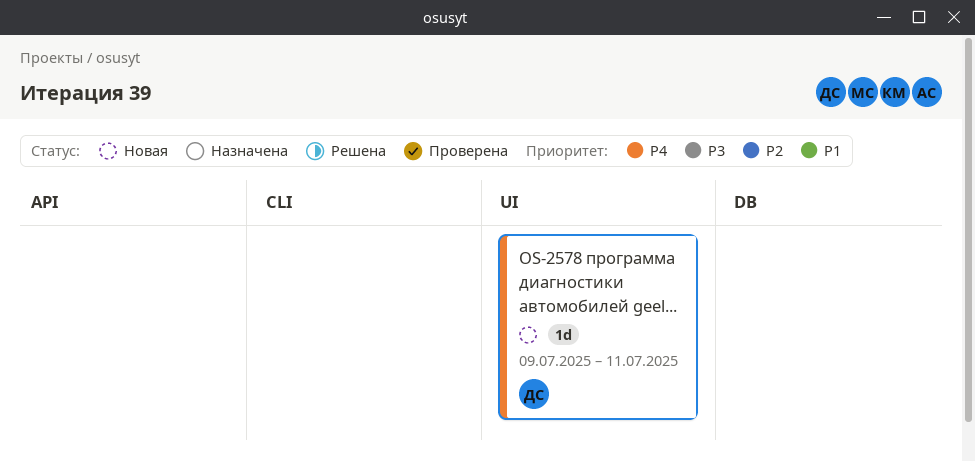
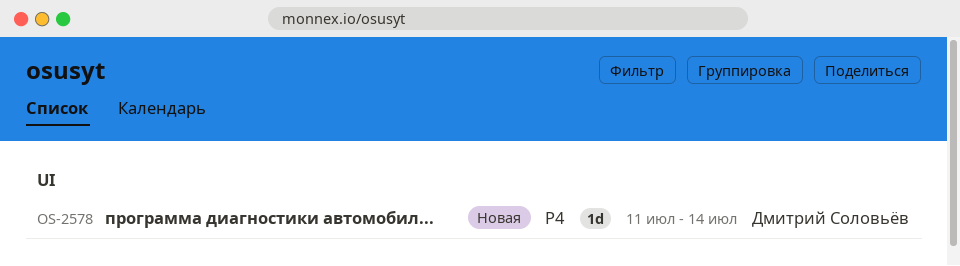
OS-2578, start: Jul 9 -> Jul 11
OS-2578, due: Jul 11 -> Jul 14

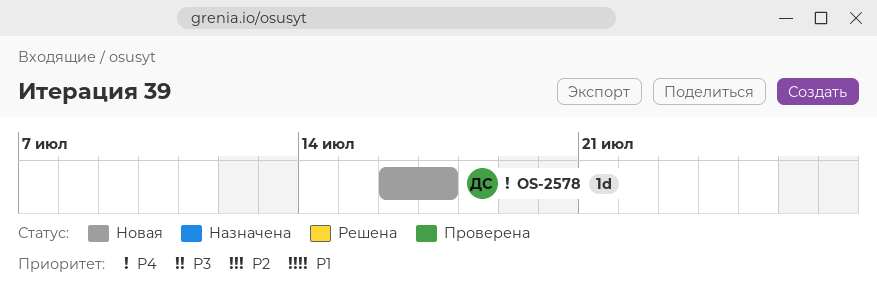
OS-2578, start: Jul 11 -> Jul 16
OS-2578, due: Jul 14 -> Jul 17

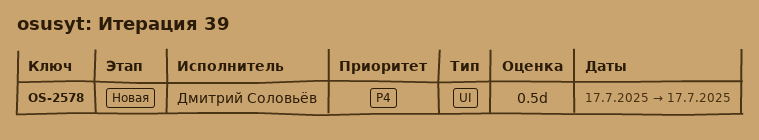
OS-2578, estimate: 1d -> 0.5d
OS-2578, start: Jul 16 -> Jul 17

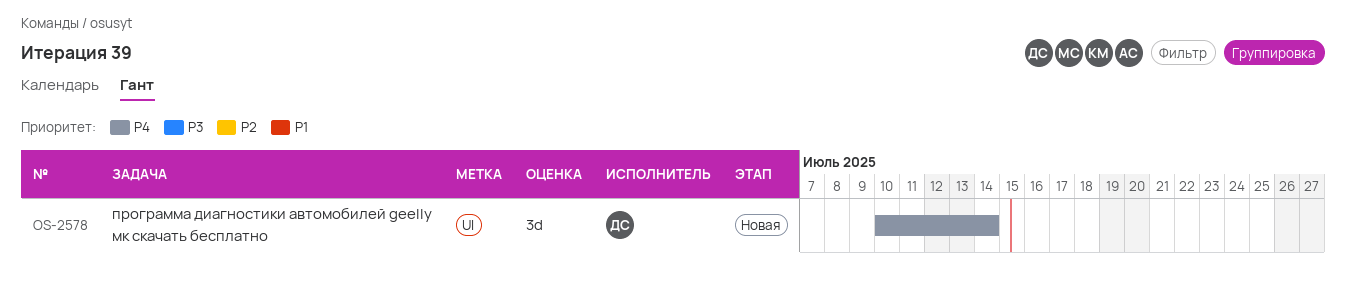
OS-2578, estimate: 0.5d -> 3d
OS-2578, start: Jul 17 -> Jul 10
OS-2578, due: Jul 17 -> Jul 14

